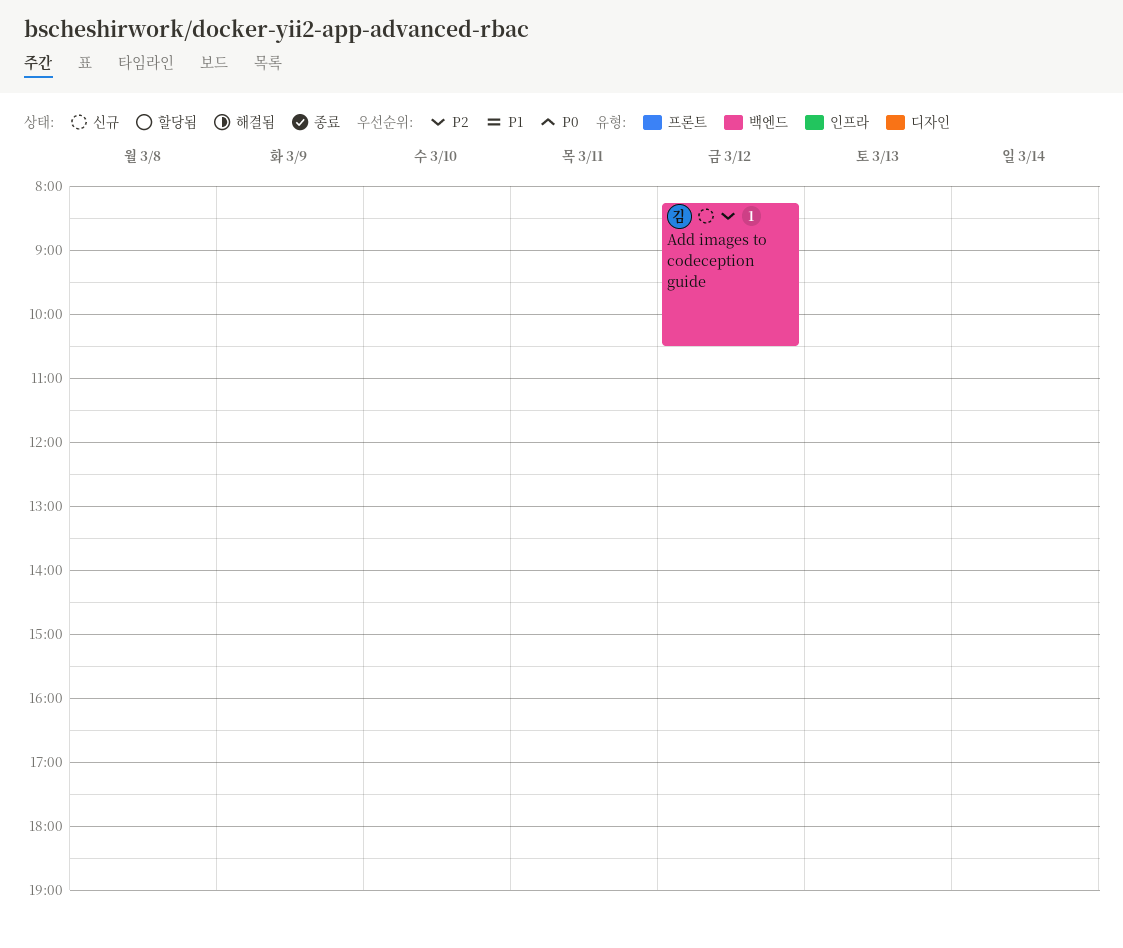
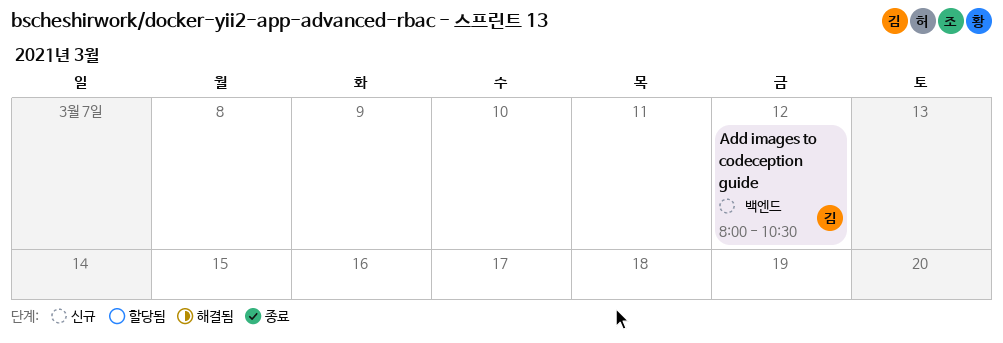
Add images to codeception guide, begins: 08:15 -> 08:00

